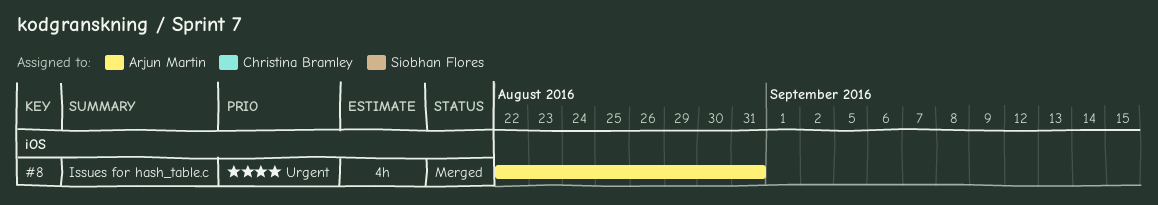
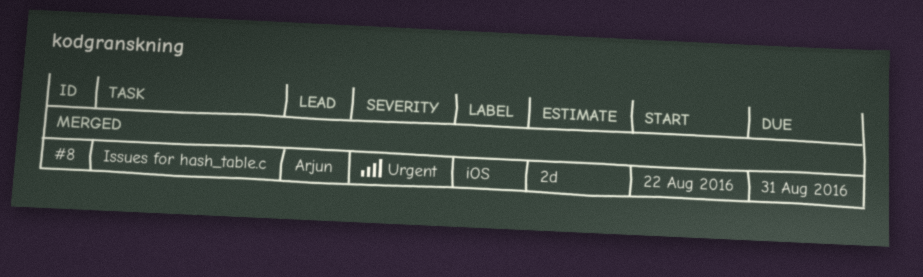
#8, estimate: 4h -> 2d

